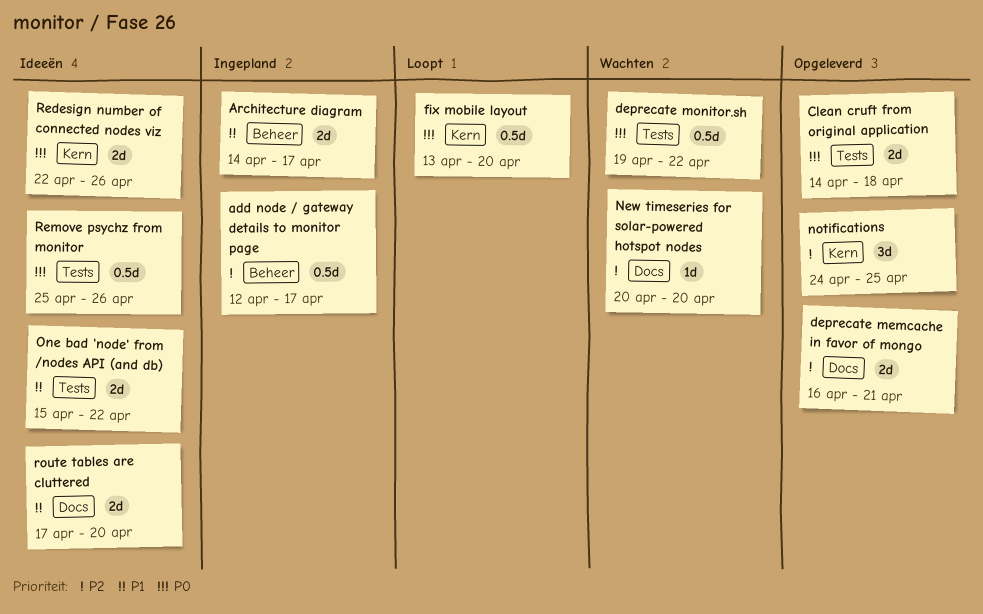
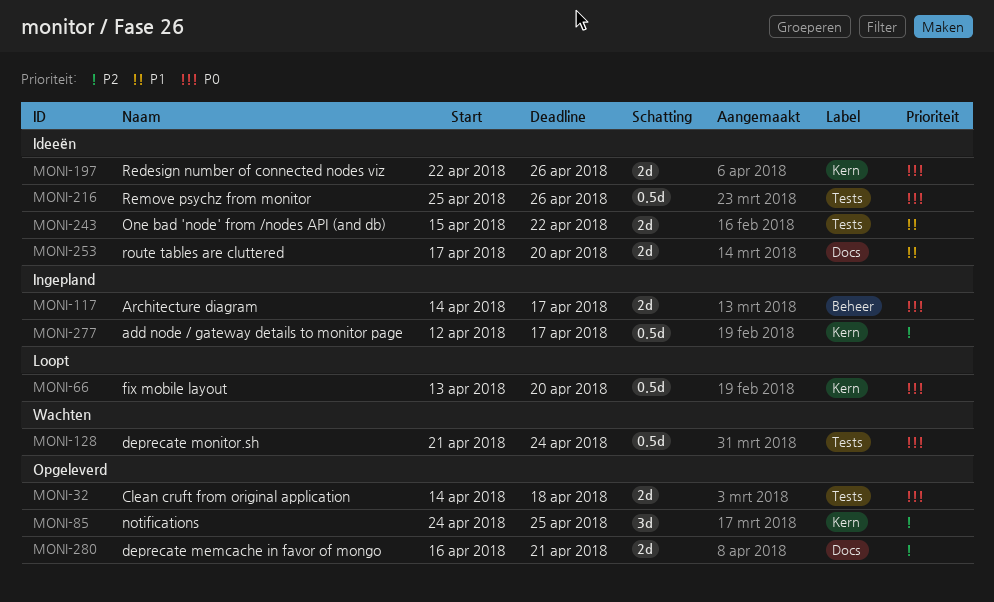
add node / gateway details to monitor page, label: Beheer -> Kern
Architecture diagram, priority: P1 -> P0
deprecate monitor.sh, start: Apr 19 -> Apr 21
deprecate monitor.sh, due: Apr 22 -> Apr 24
New timeseries for solar-powered hotspot nodes: present -> none

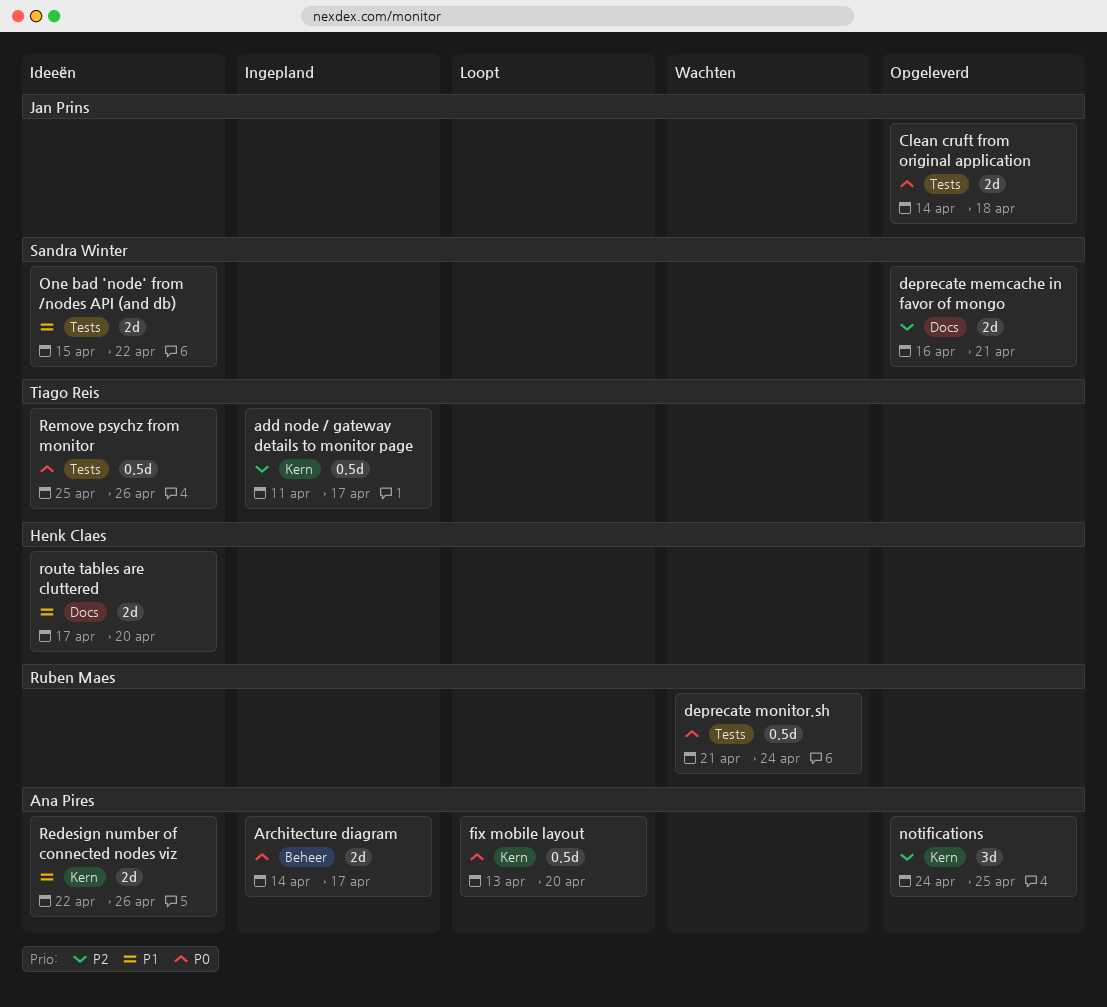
add node / gateway details to monitor page, start: Apr 12 -> Apr 11
Redesign number of connected nodes viz, priority: P0 -> P1

